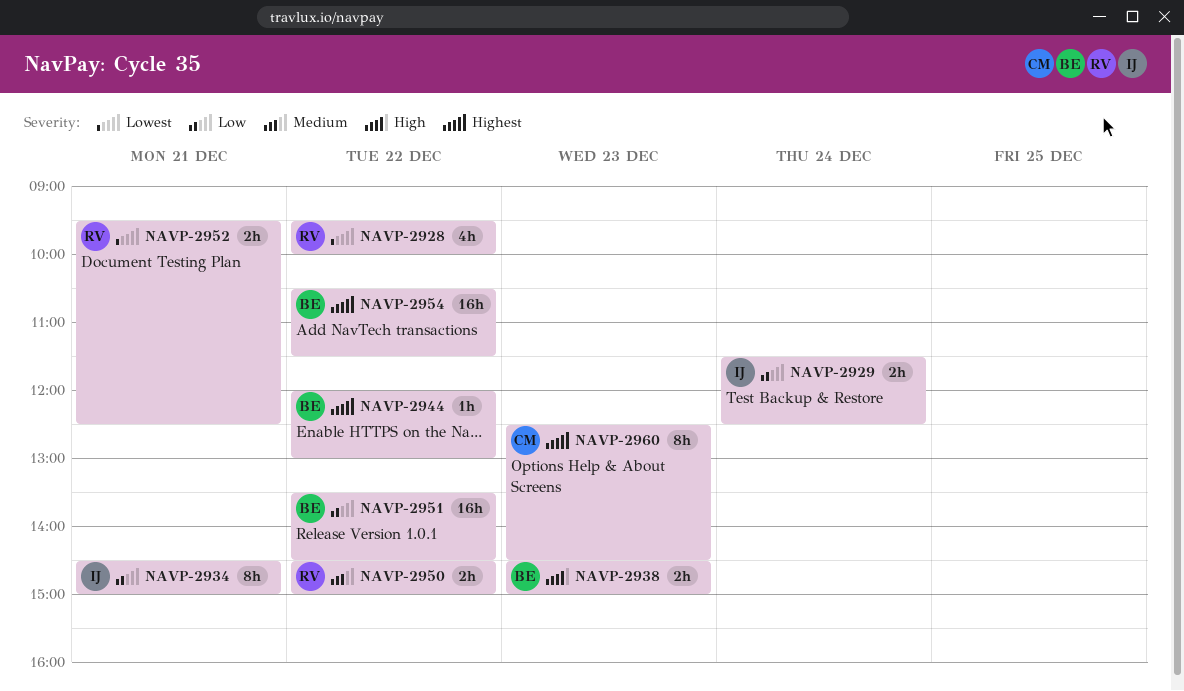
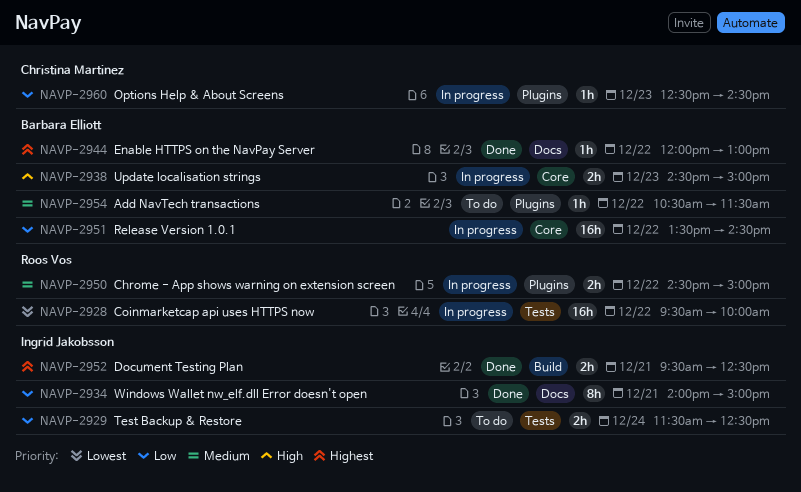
NAVP-2928, estimate: 4h -> 16h
NAVP-2934, begins: 14:30 -> 14:00
NAVP-2952, owner: Roos Vos -> Ingrid Jakobsson
NAVP-2952, priority: Lowest -> Highest
NAVP-2954, priority: Highest -> Medium
NAVP-2954, estimate: 16h -> 1h
NAVP-2960, priority: Highest -> Low
NAVP-2960, estimate: 8h -> 1h

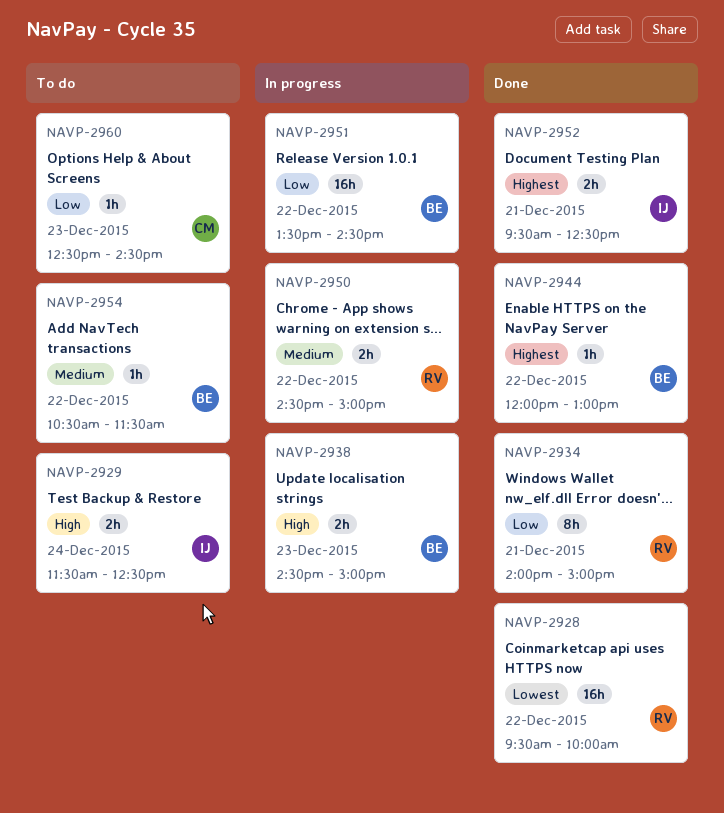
NAVP-2928, status: In progress -> Done
NAVP-2929, priority: Low -> High
NAVP-2934, owner: Ingrid Jakobsson -> Roos Vos
NAVP-2960, status: In progress -> To do

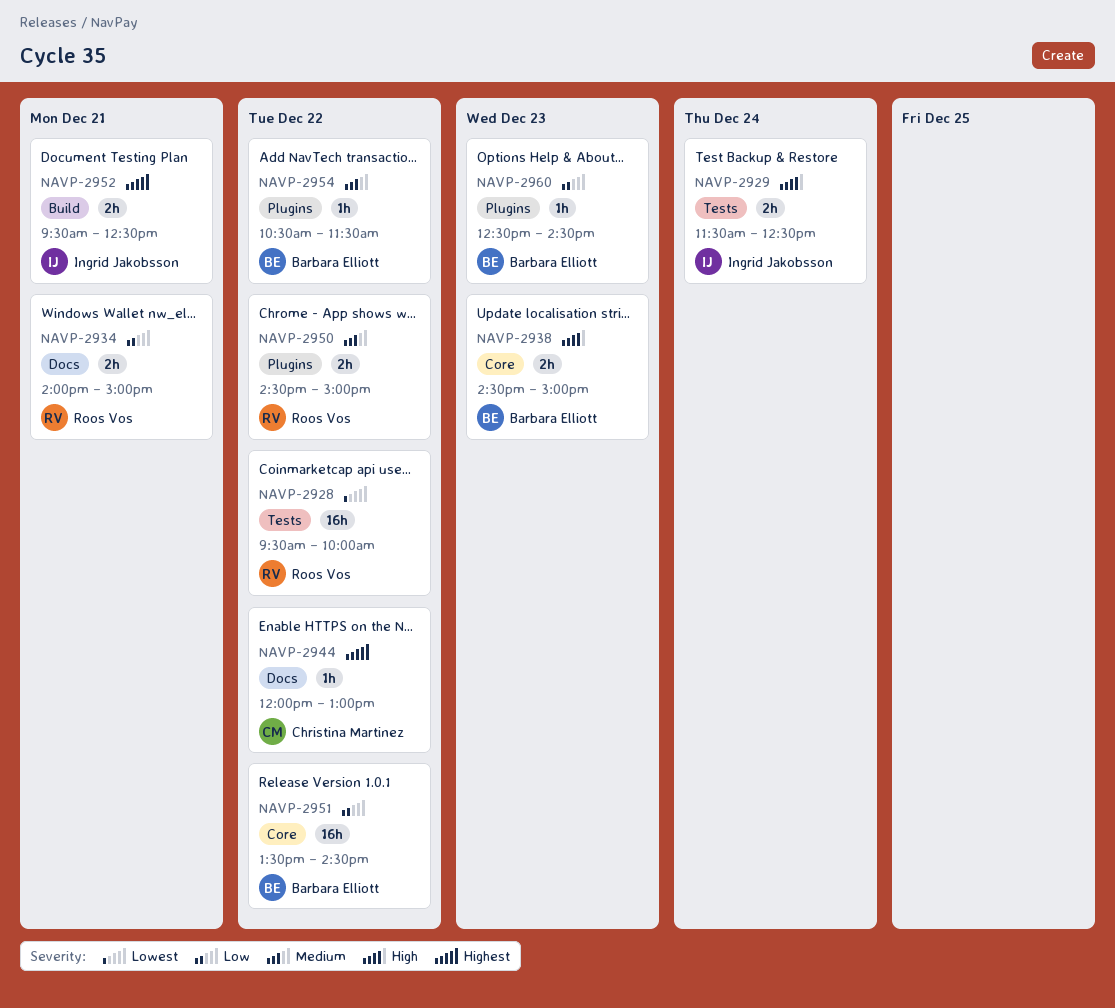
NAVP-2934, estimate: 8h -> 2h
NAVP-2944, owner: Barbara Elliott -> Christina Martinez
NAVP-2960, owner: Christina Martinez -> Barbara Elliott

